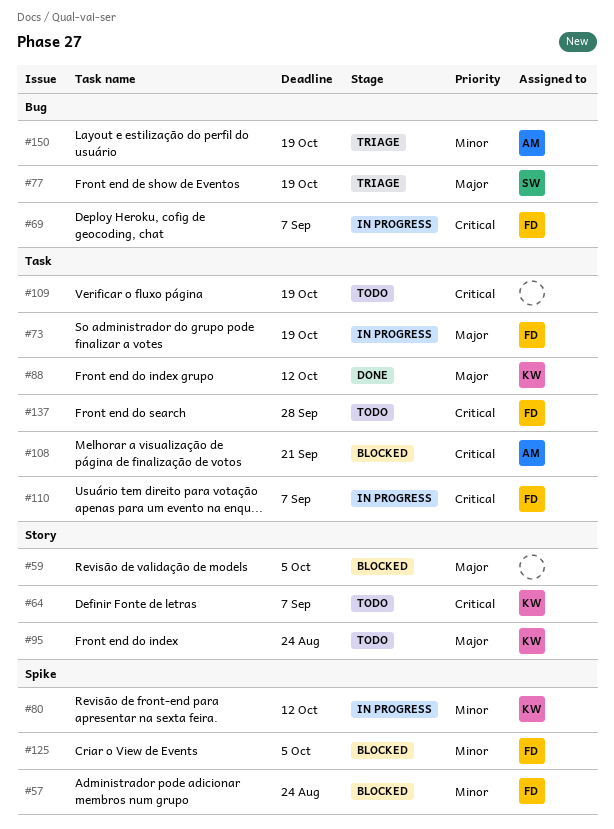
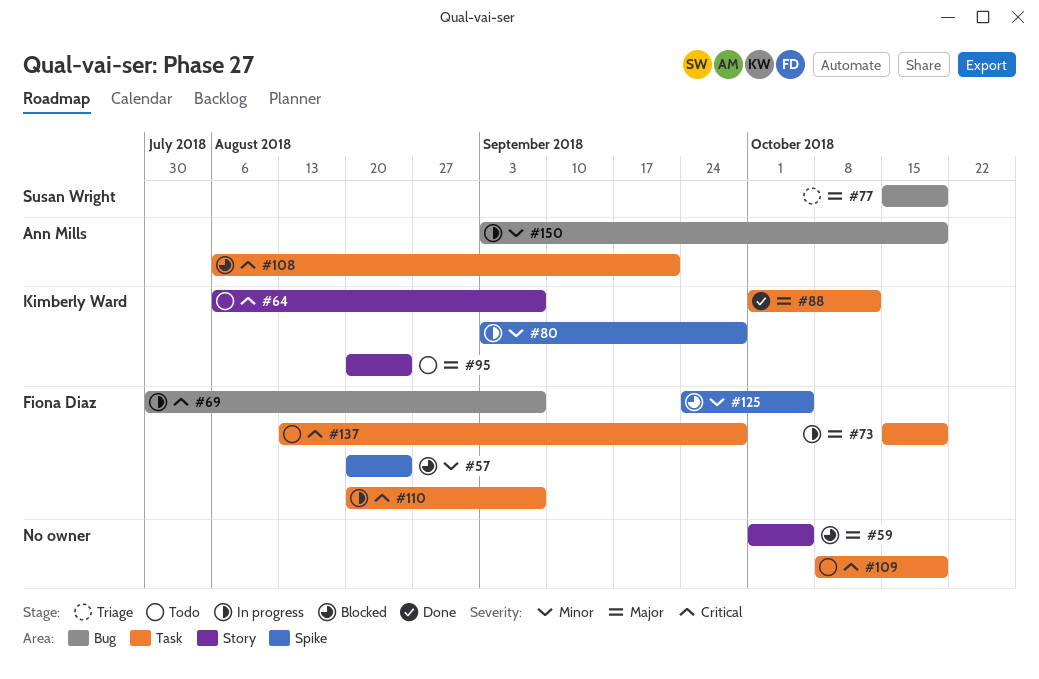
#80, due: Oct 12 -> Sep 28
#150, status: Triage -> In progress

